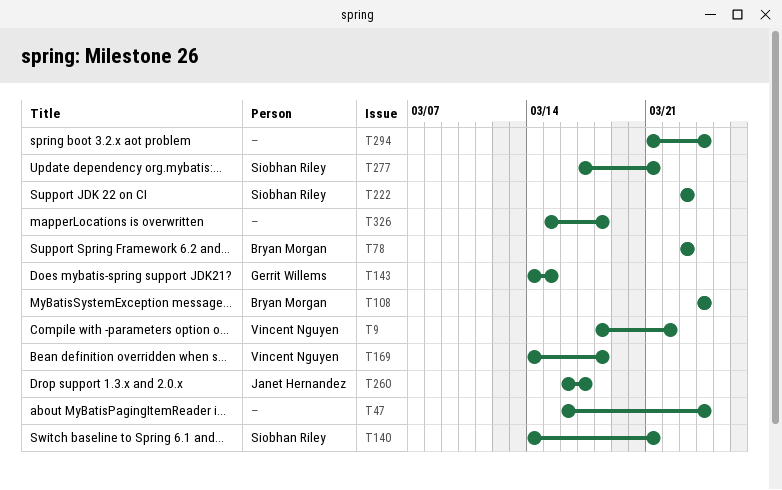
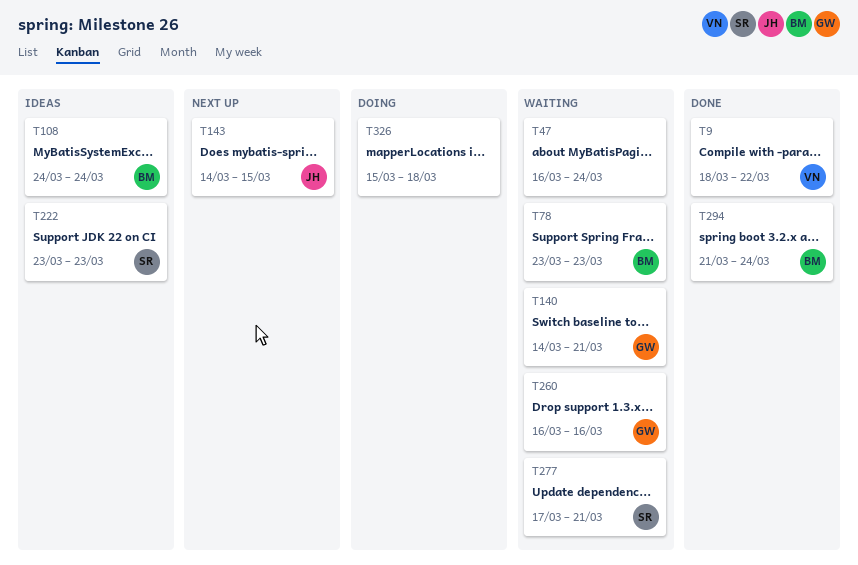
T140, owner: Siobhan Riley -> Gerrit Willems
T143, owner: Gerrit Willems -> Janet Hernandez
T169: present -> none
T260, owner: Janet Hernandez -> Gerrit Willems
T260, due: Mar 17 -> Mar 16
T294, owner: none -> Bryan Morgan

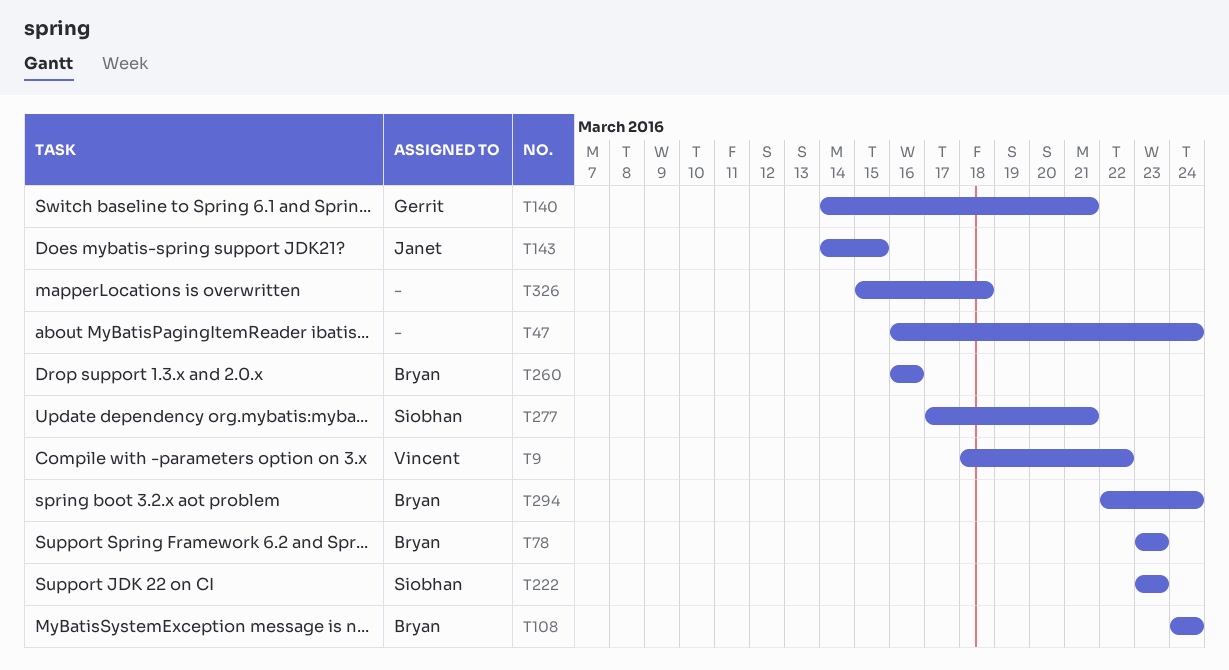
T260, owner: Gerrit -> Bryan
T294, start: Mar 21 -> Mar 22

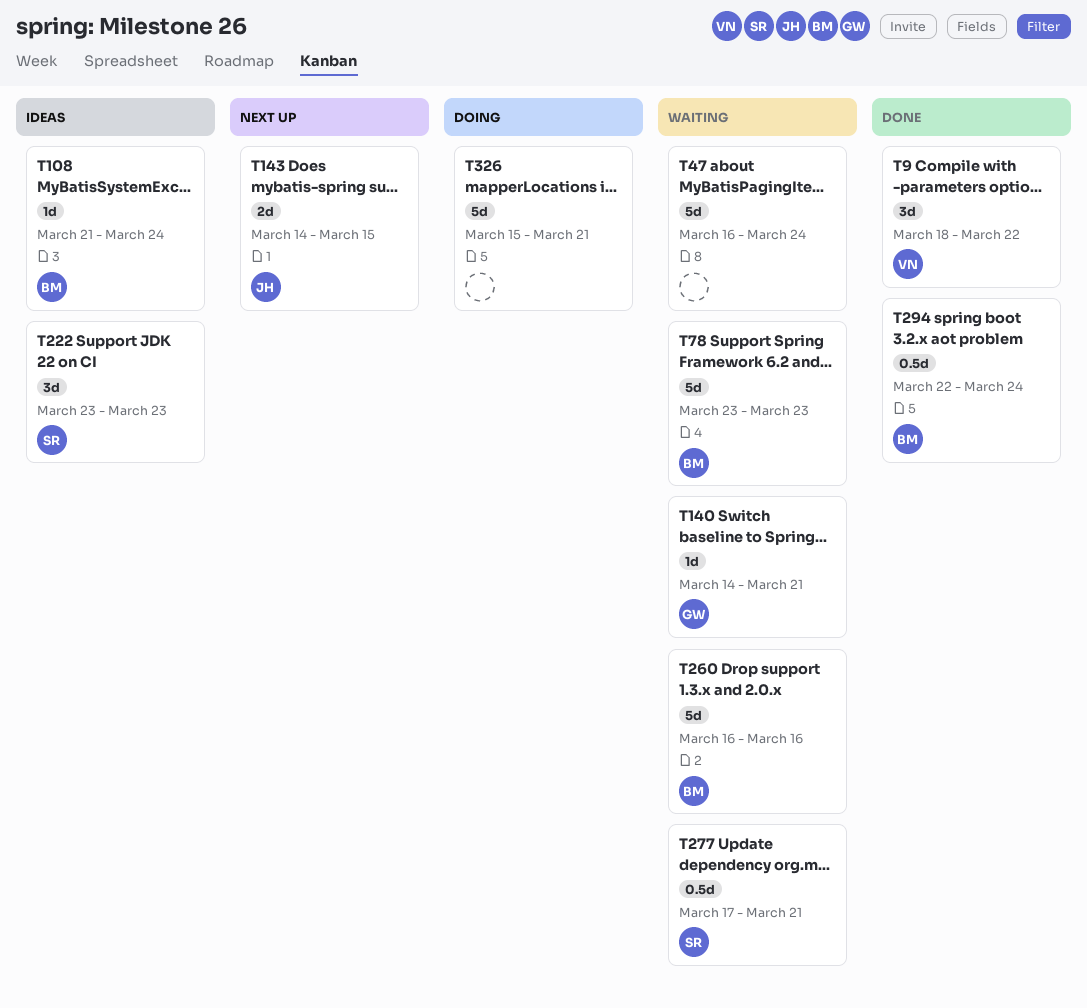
T108, start: Mar 24 -> Mar 21
T326, due: Mar 18 -> Mar 21

